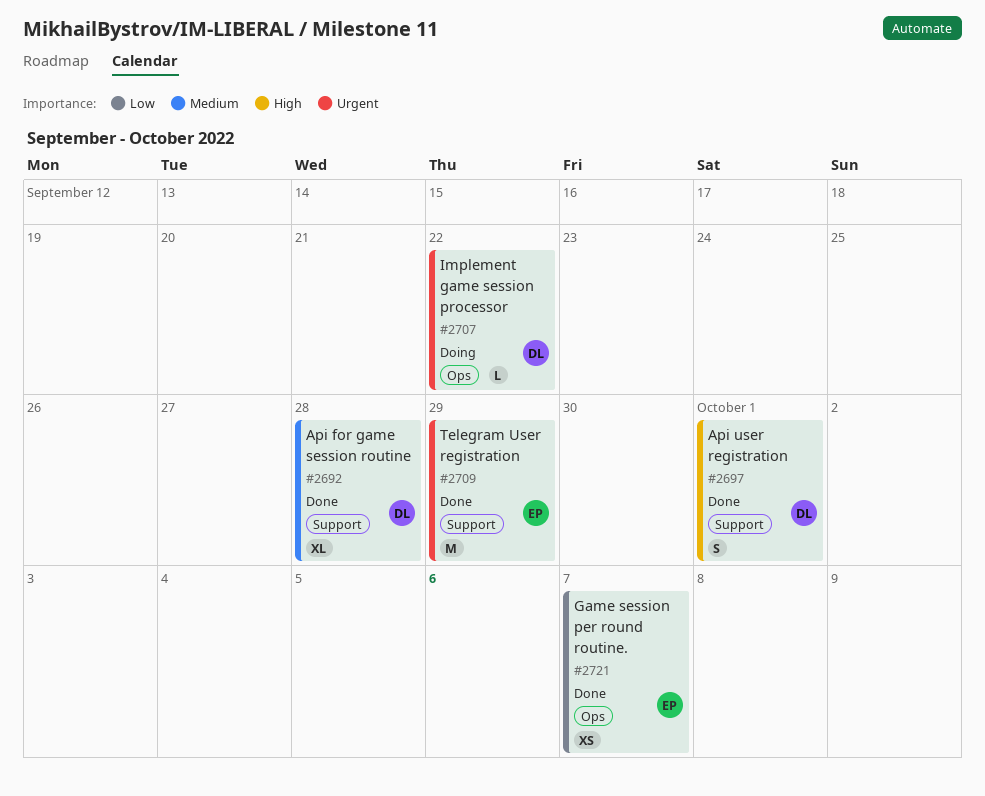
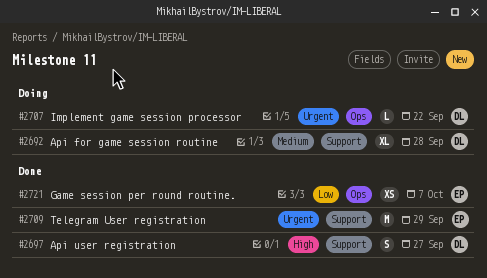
#2692, status: Done -> Doing
#2697, due: Oct 1 -> Sep 27

